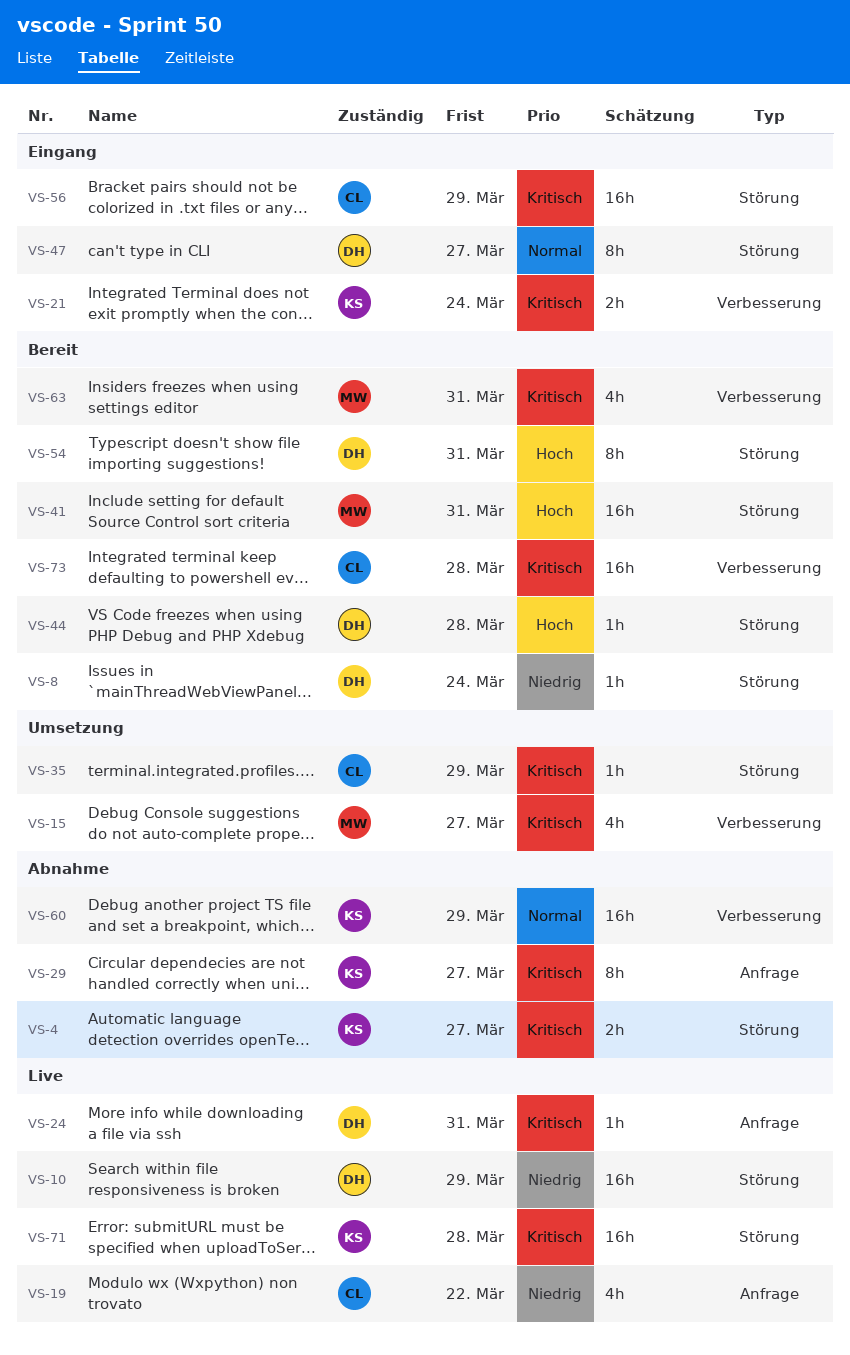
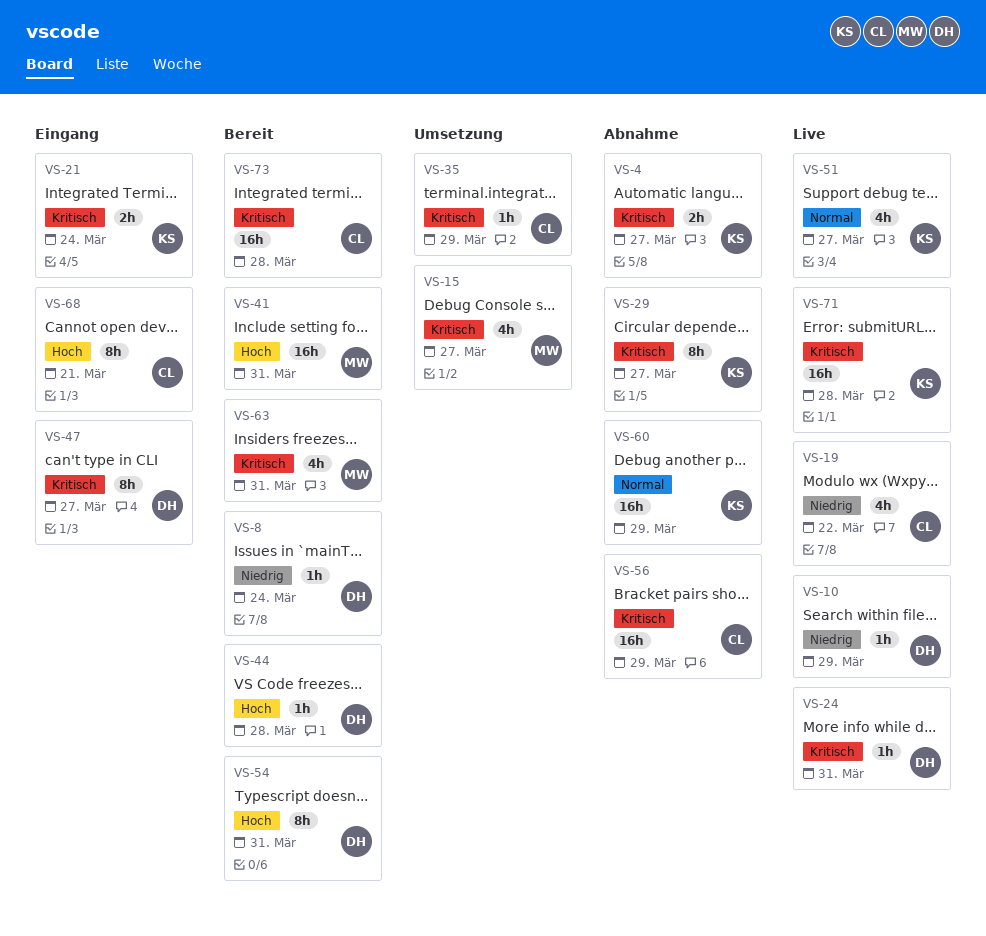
VS-10, estimate: 16h -> 1h
VS-47, priority: Normal -> Kritisch
VS-51: none -> present
VS-56, status: Eingang -> Abnahme
VS-68: none -> present

